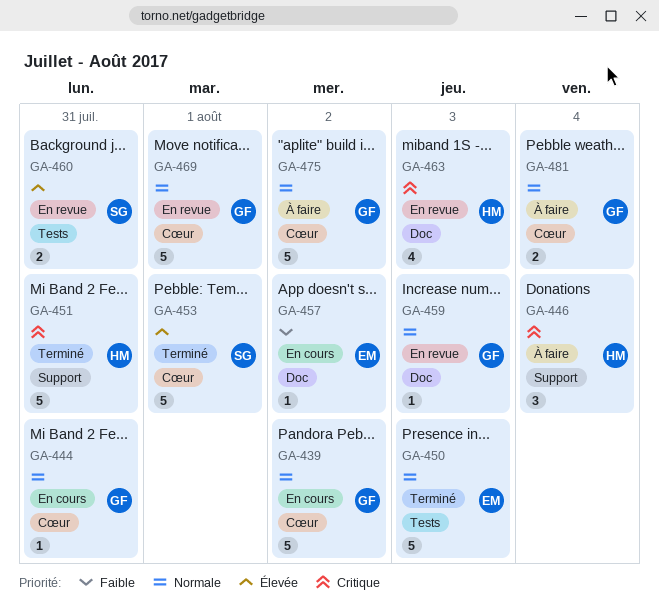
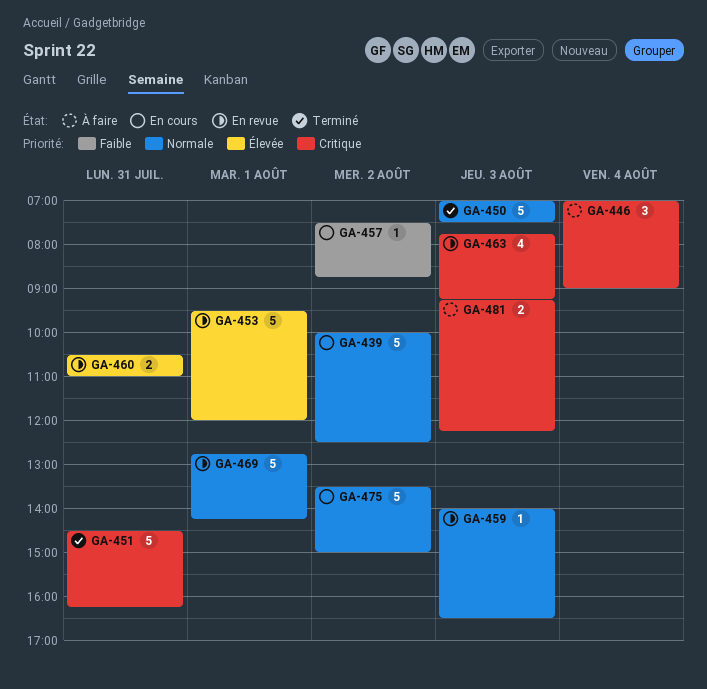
GA-444: present -> none
GA-453, status: Terminé -> En revue
GA-475, status: À faire -> En cours
GA-481, priority: Normale -> Critique
GA-481, day: Aug 4 -> Aug 3

